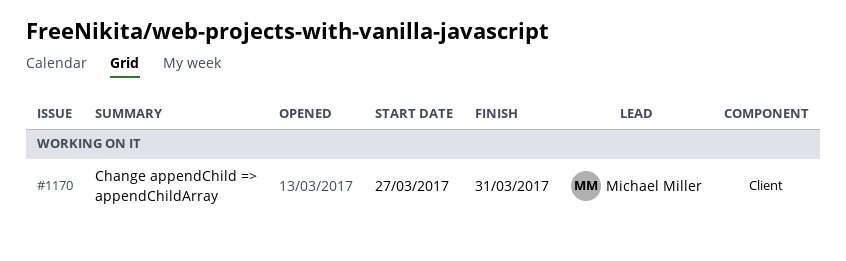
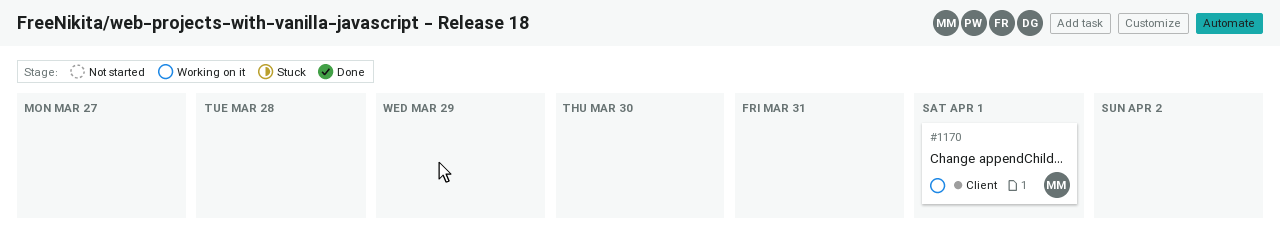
#1170, due: Mar 31 -> Apr 1

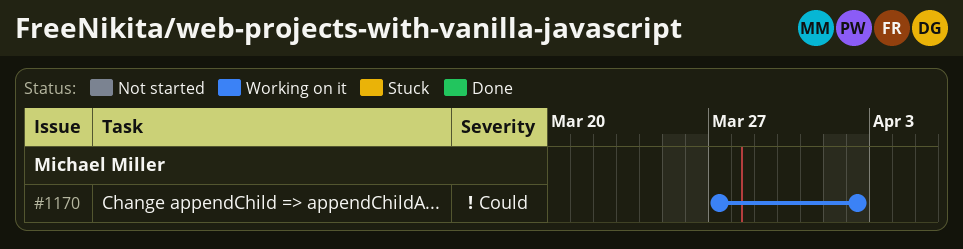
#1170, due: Apr 1 -> Apr 2

